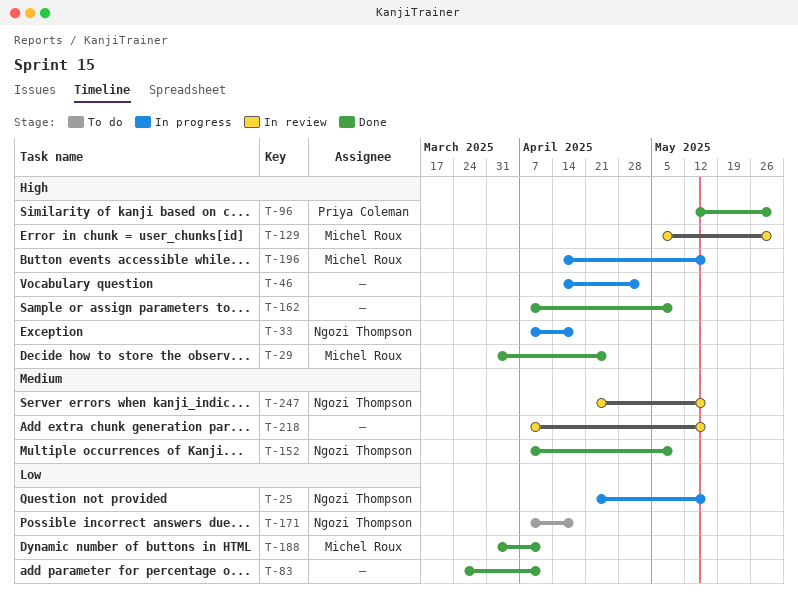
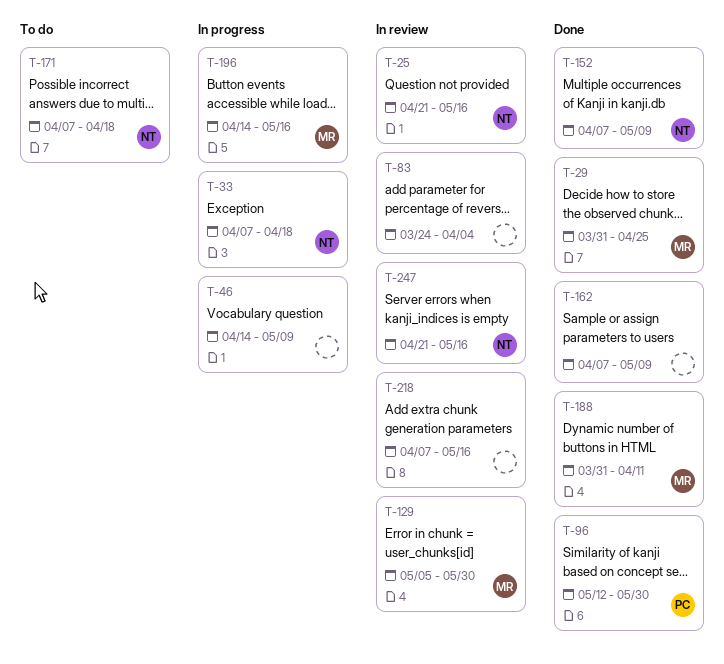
T-25, status: In progress -> In review
T-46, due: May 2 -> May 9
T-83, status: Done -> In review
T-83, due: Apr 11 -> Apr 4

